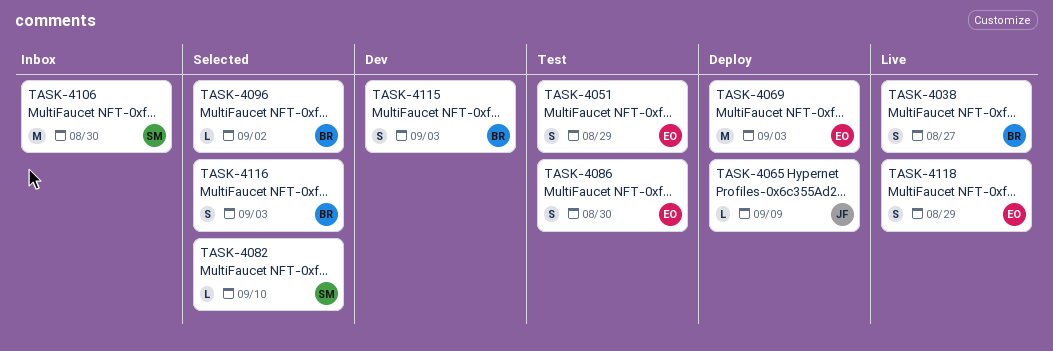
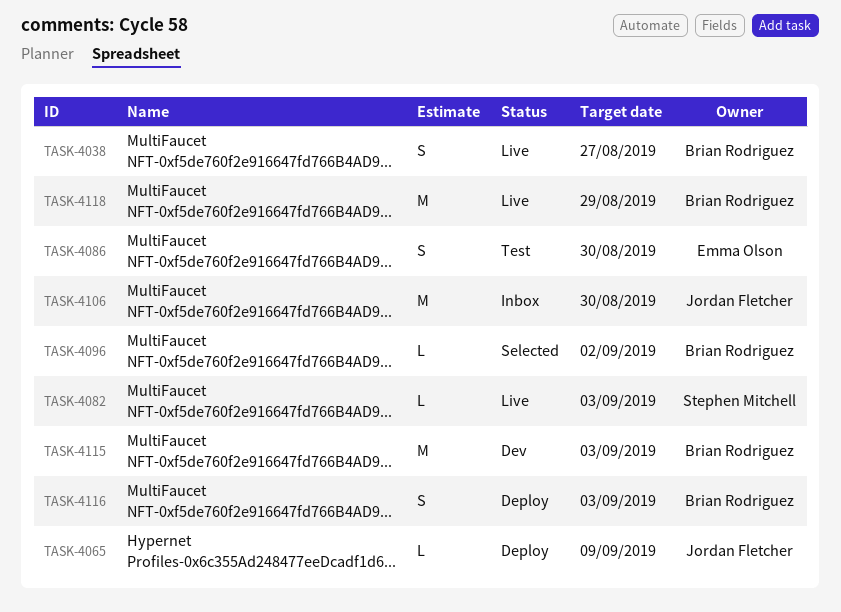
TASK-4051: present -> none
TASK-4069: present -> none
TASK-4082, status: Selected -> Live
TASK-4082, due: Sep 10 -> Sep 3
TASK-4106, owner: Stephen Mitchell -> Jordan Fletcher
TASK-4115, estimate: S -> M
TASK-4116, status: Selected -> Deploy
TASK-4118, owner: Emma Olson -> Brian Rodriguez
TASK-4118, estimate: S -> M

